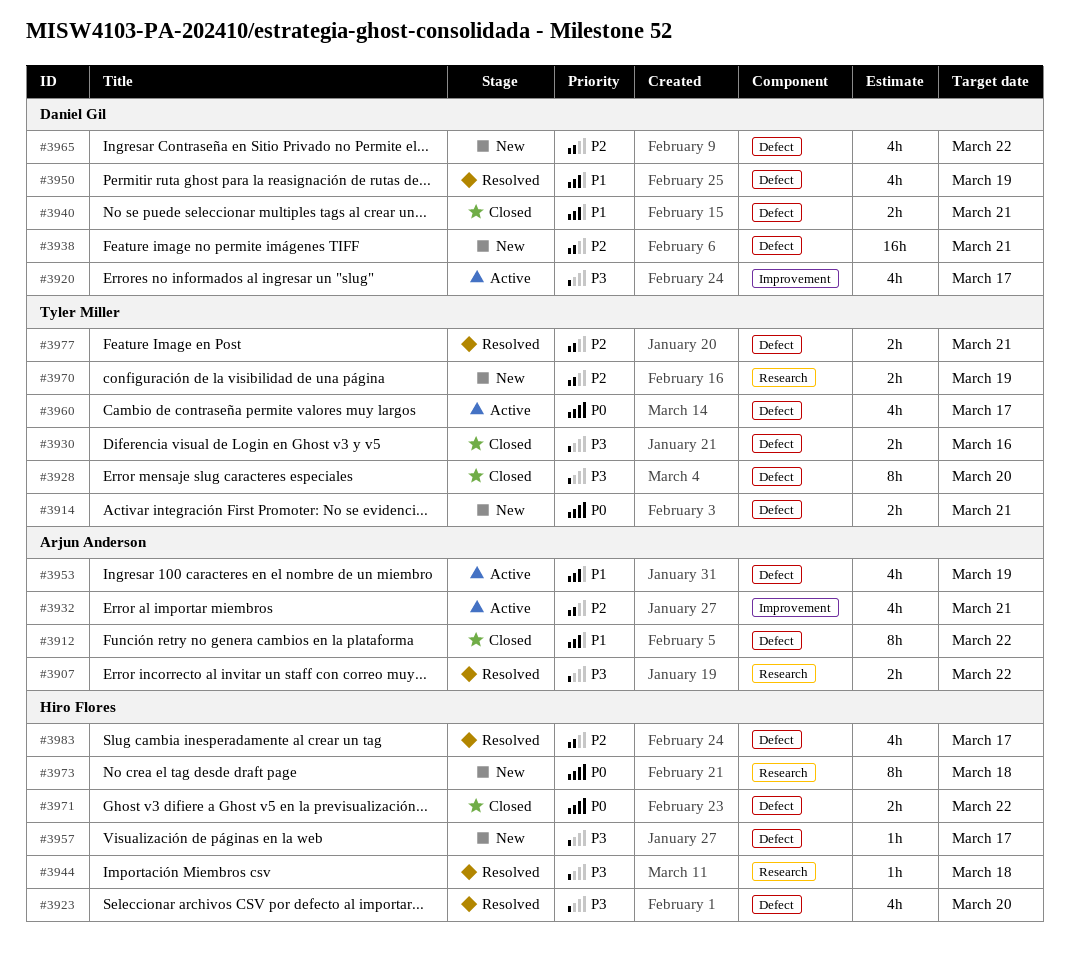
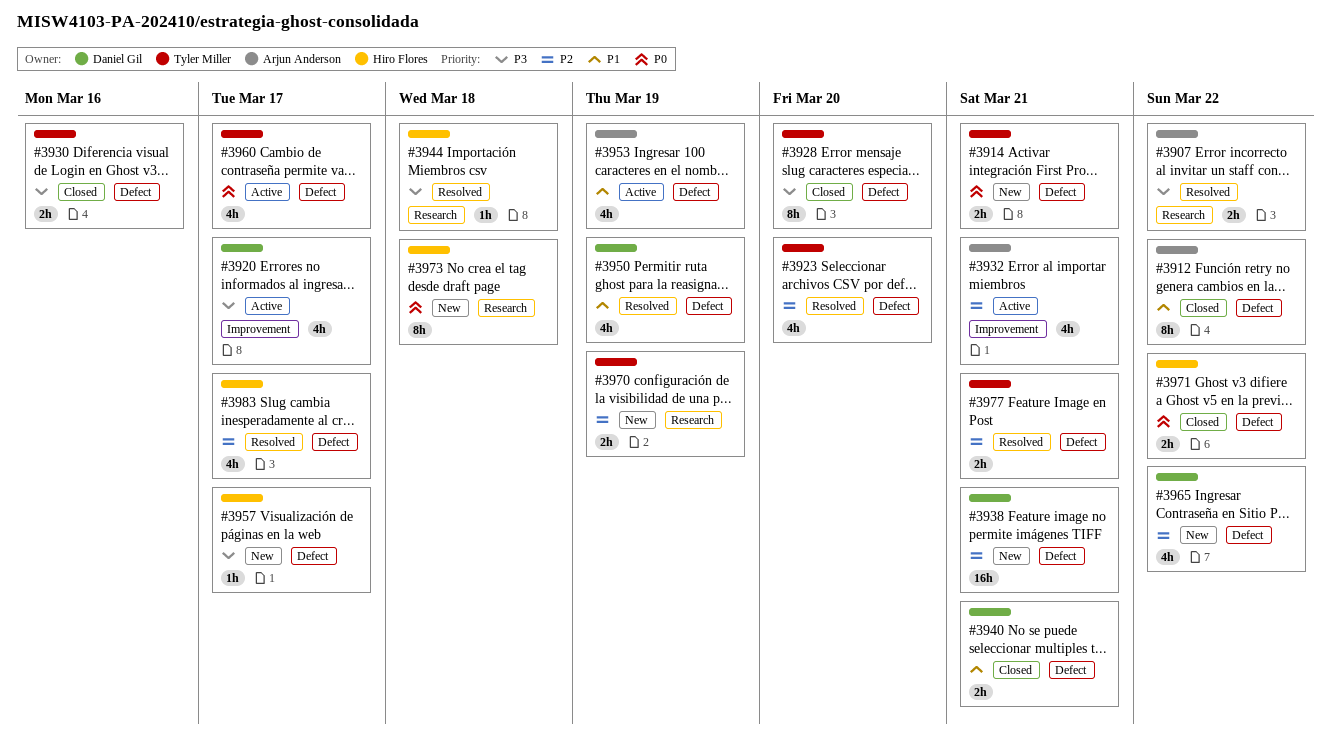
#3923, owner: Hiro Flores -> Tyler Miller
#3923, priority: P3 -> P2

